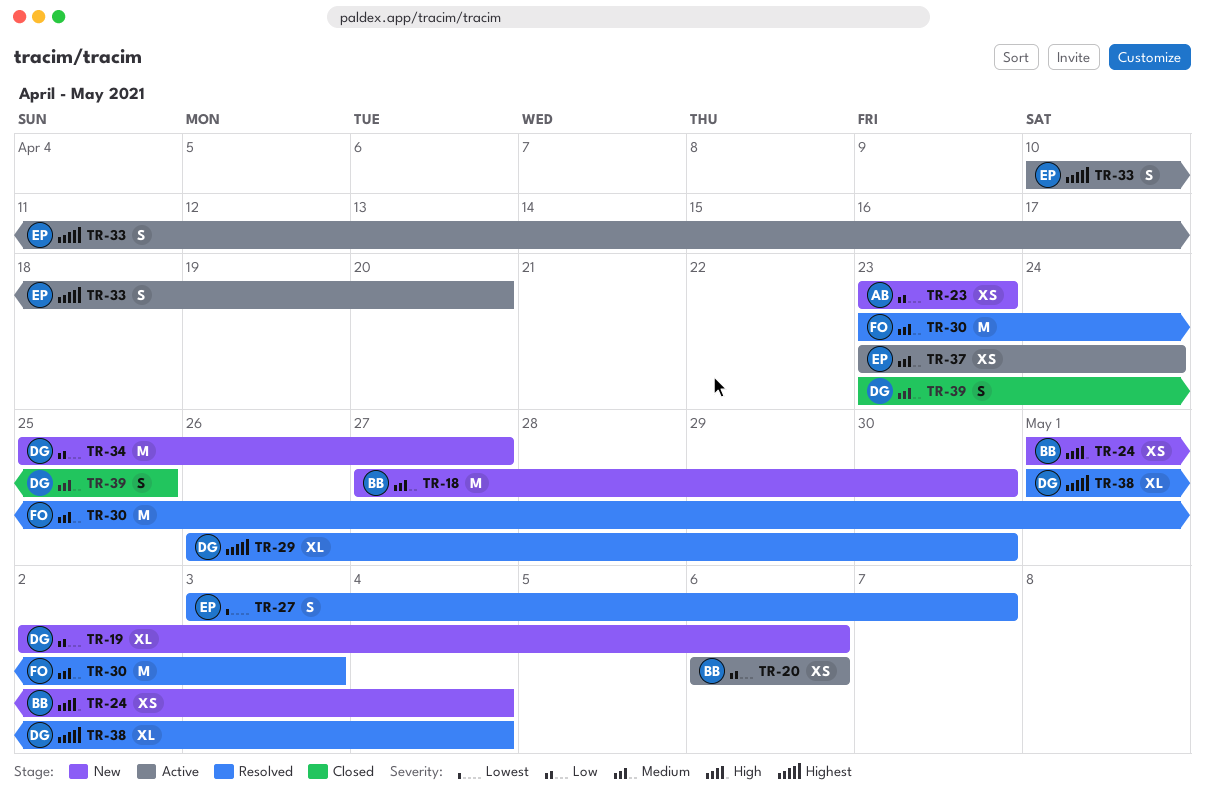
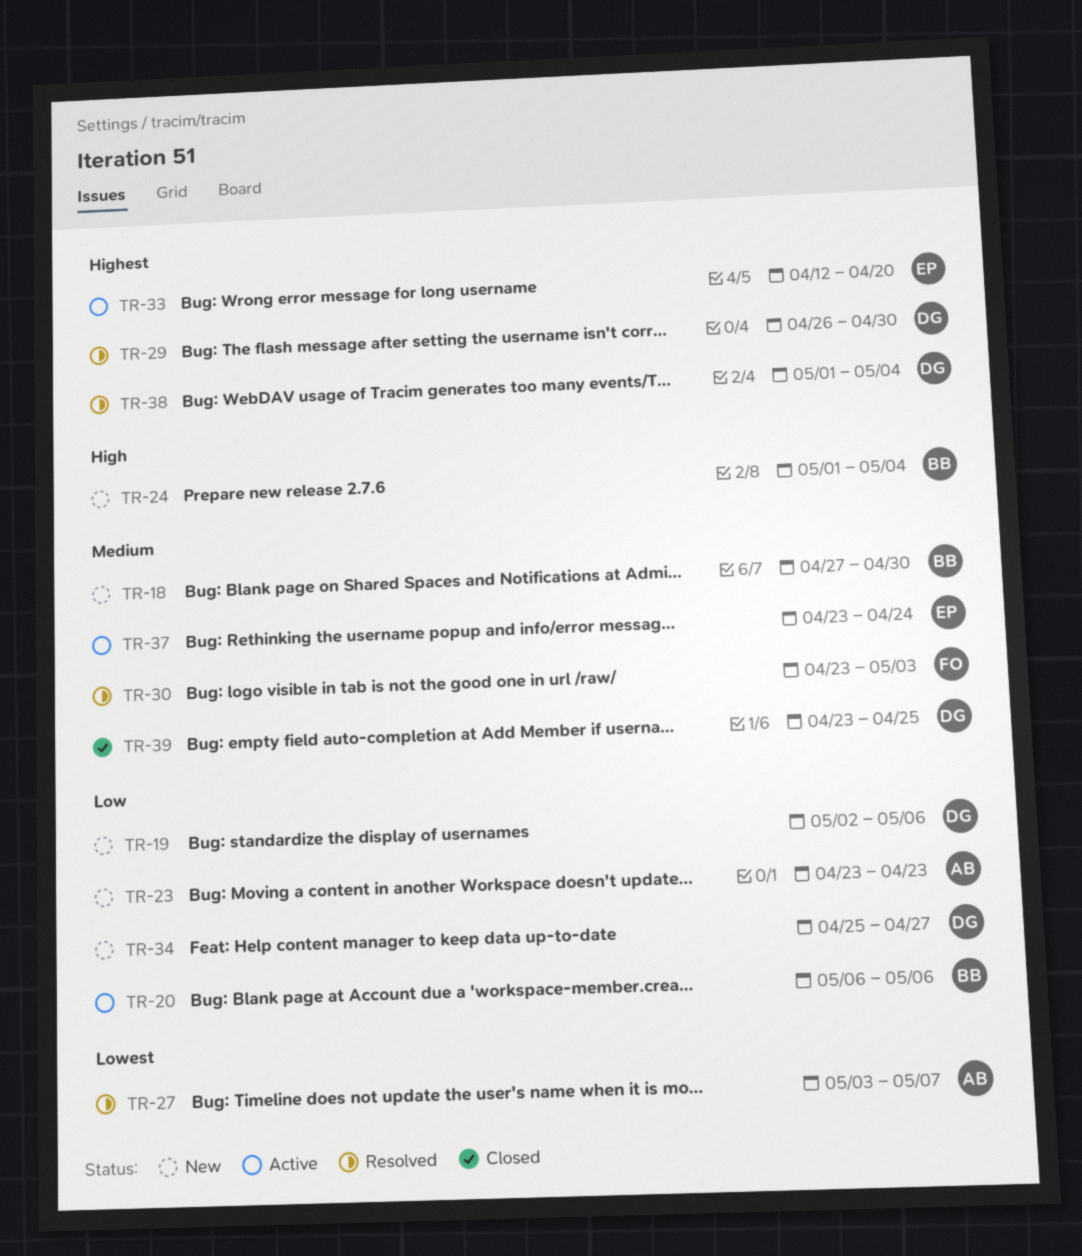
TR-27, owner: EP -> AB
TR-33, start: Apr 10 -> Apr 12

